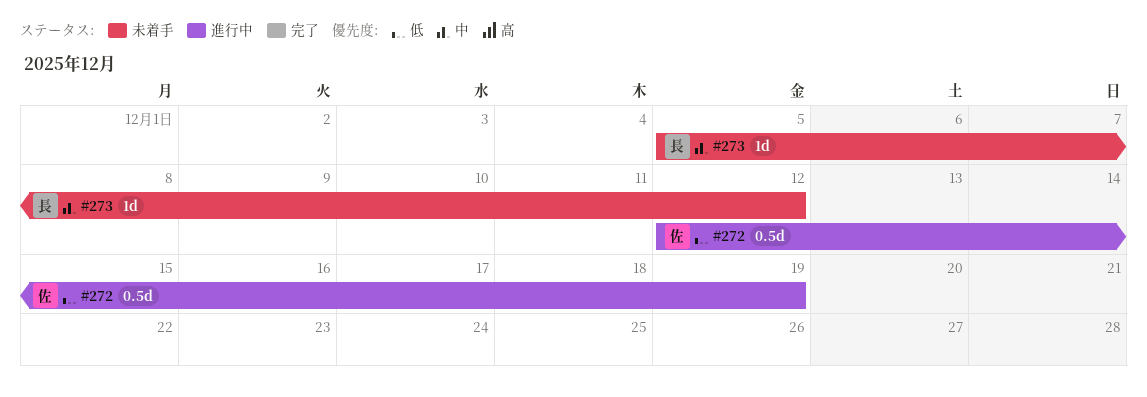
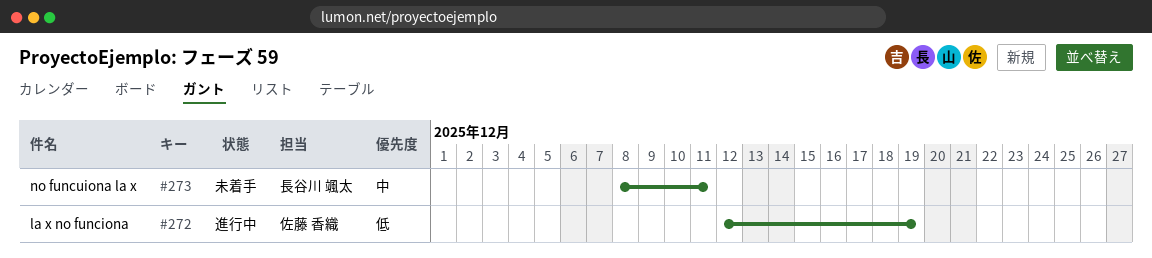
#273, start: Dec 5 -> Dec 8
#273, due: Dec 12 -> Dec 11

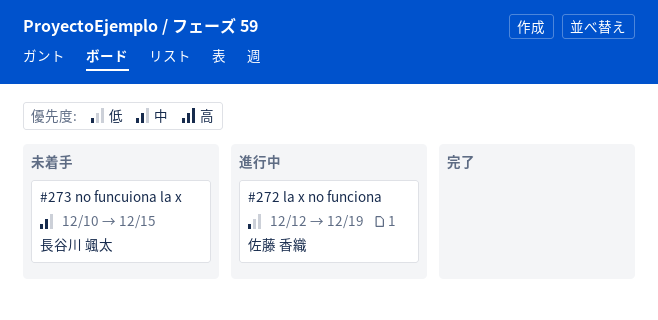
#273, start: Dec 8 -> Dec 10
#273, due: Dec 11 -> Dec 15

